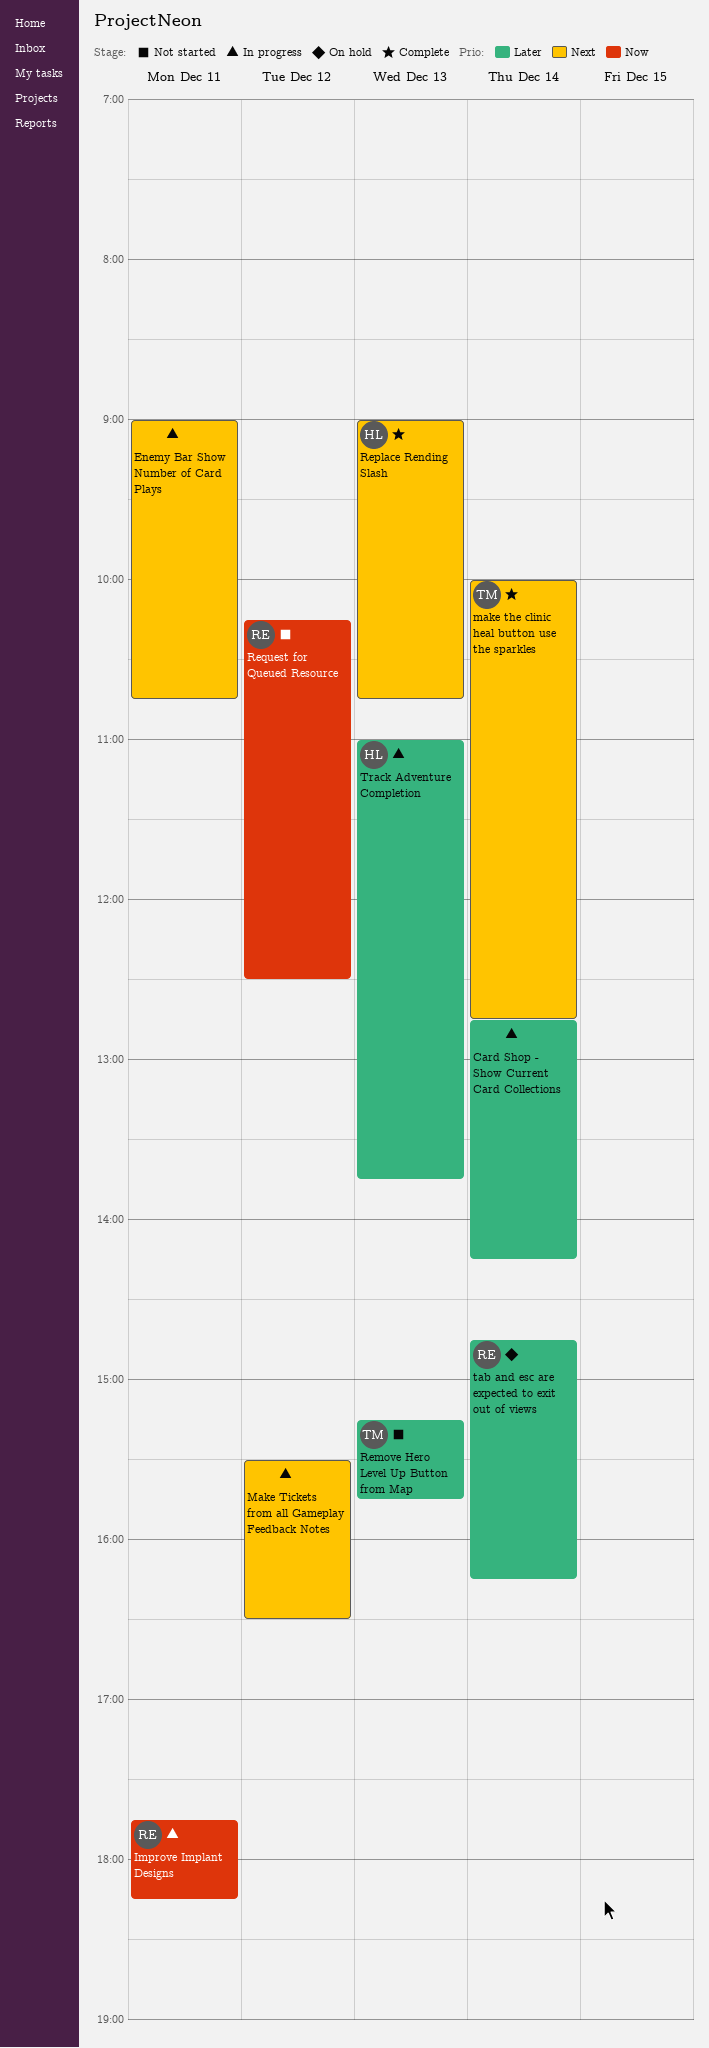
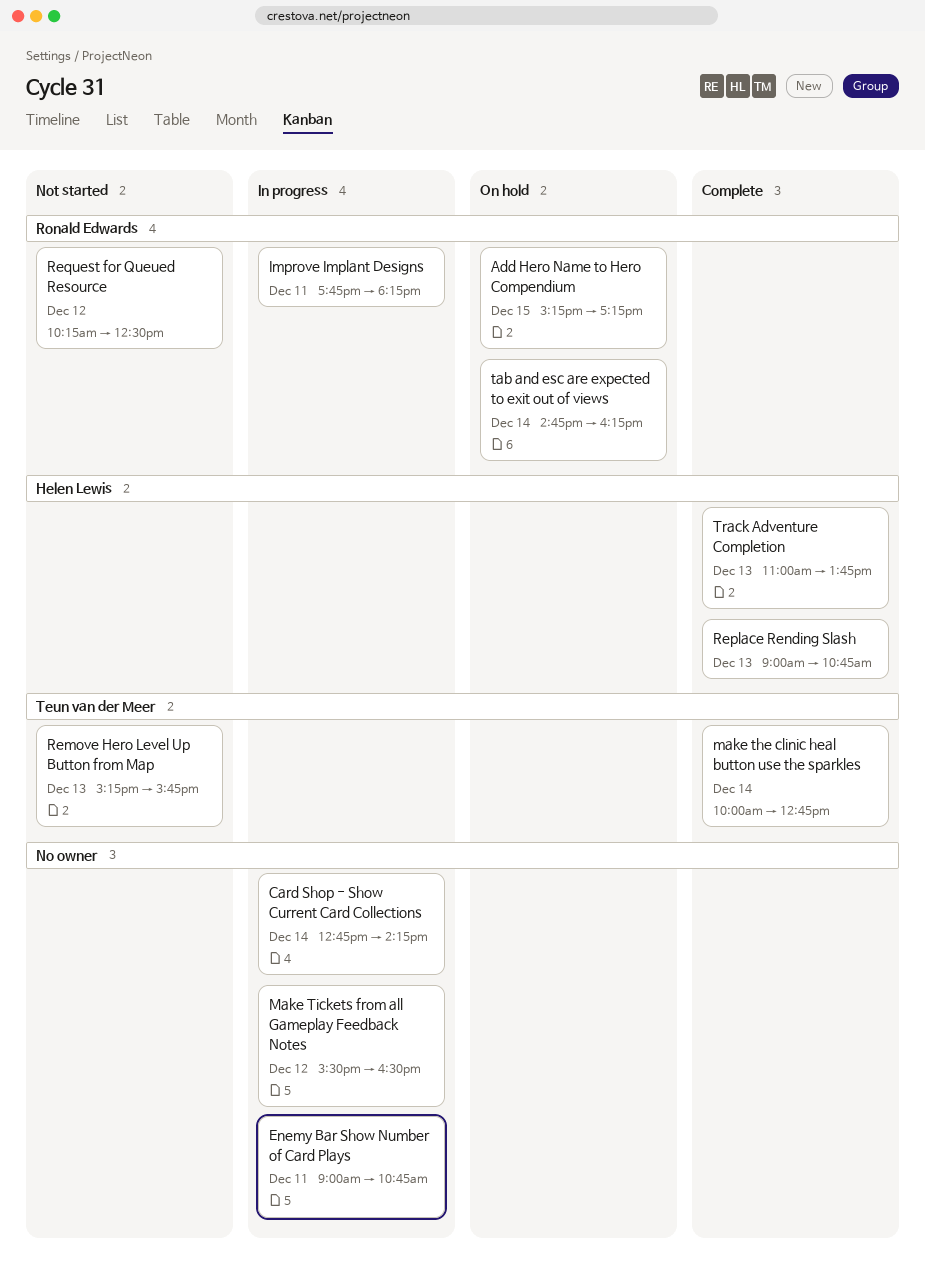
Add Hero Name to Hero Compendium: none -> present
Track Adventure Completion, status: In progress -> Complete

